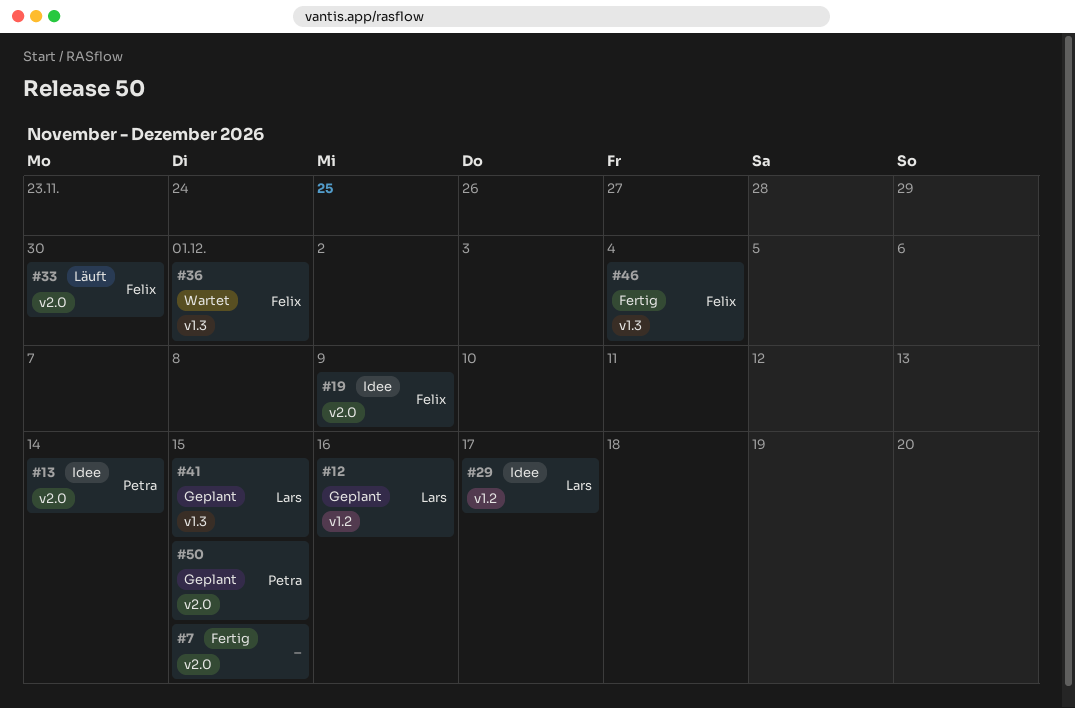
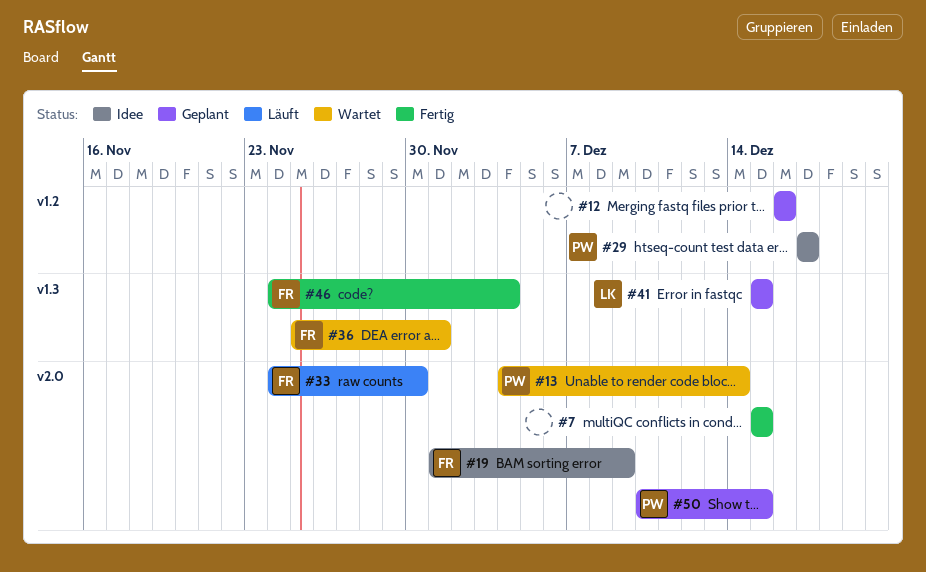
#12, owner: Lars -> none
#13, status: Idee -> Wartet
#29, owner: Lars -> Petra

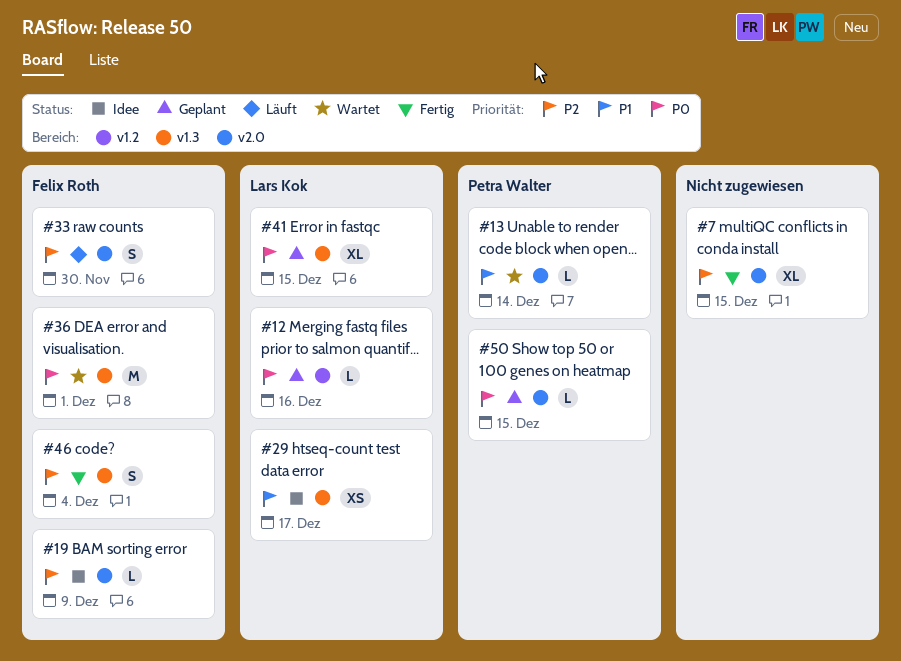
#12, owner: none -> Lars Kok
#29, owner: Petra Walter -> Lars Kok
#29, label: v1.2 -> v1.3

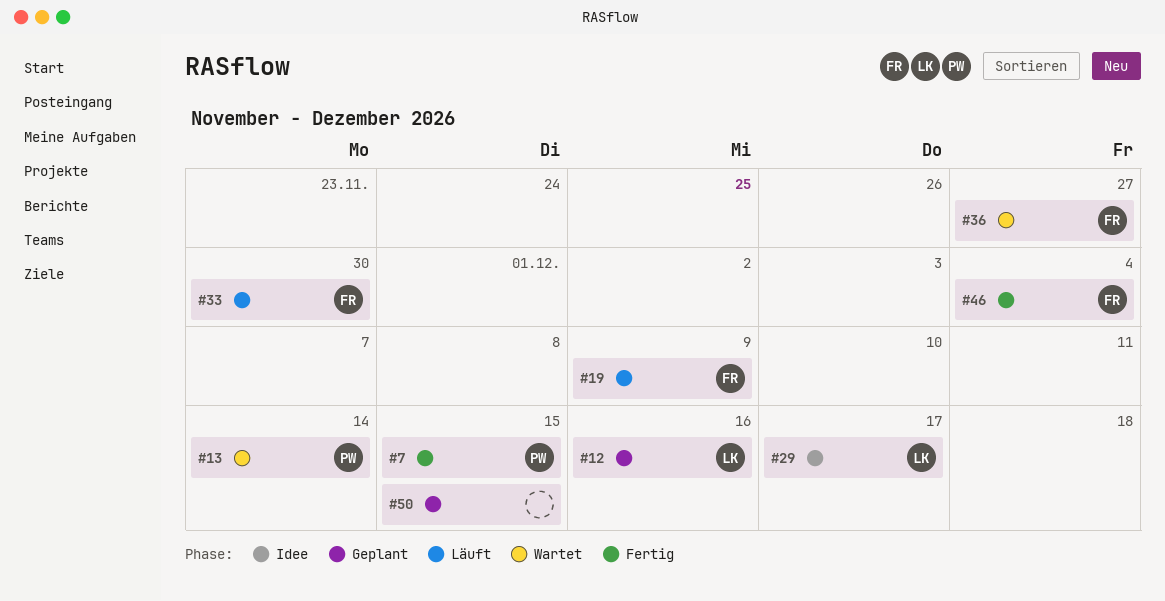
#7, owner: none -> Petra Walter
#19, status: Idee -> Läuft
#36, due: Dec 1 -> Nov 27
#41: present -> none
#50, owner: Petra Walter -> none

